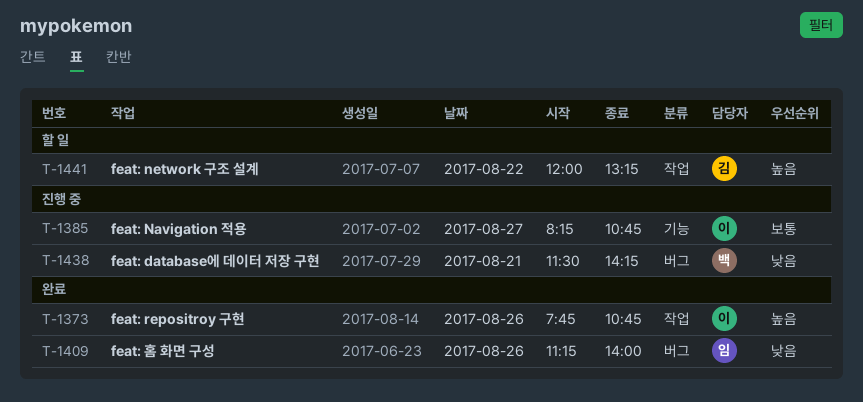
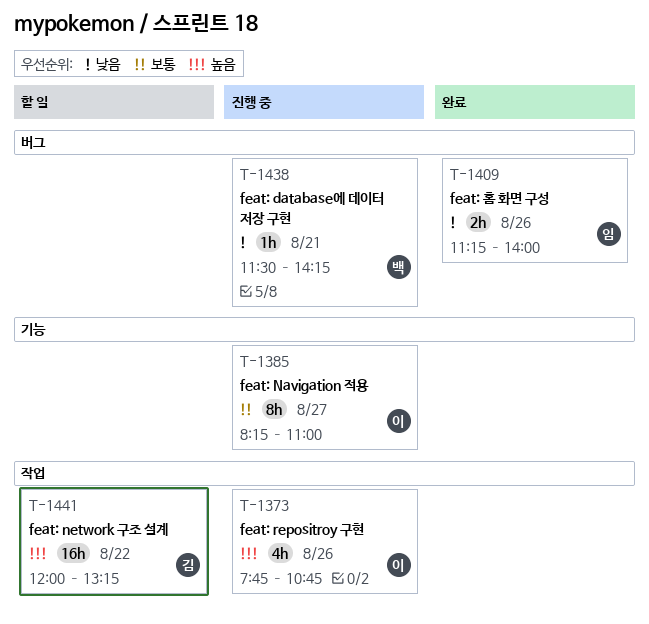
T-1373, status: 완료 -> 진행 중
T-1385, ends: 10:45 -> 11:00

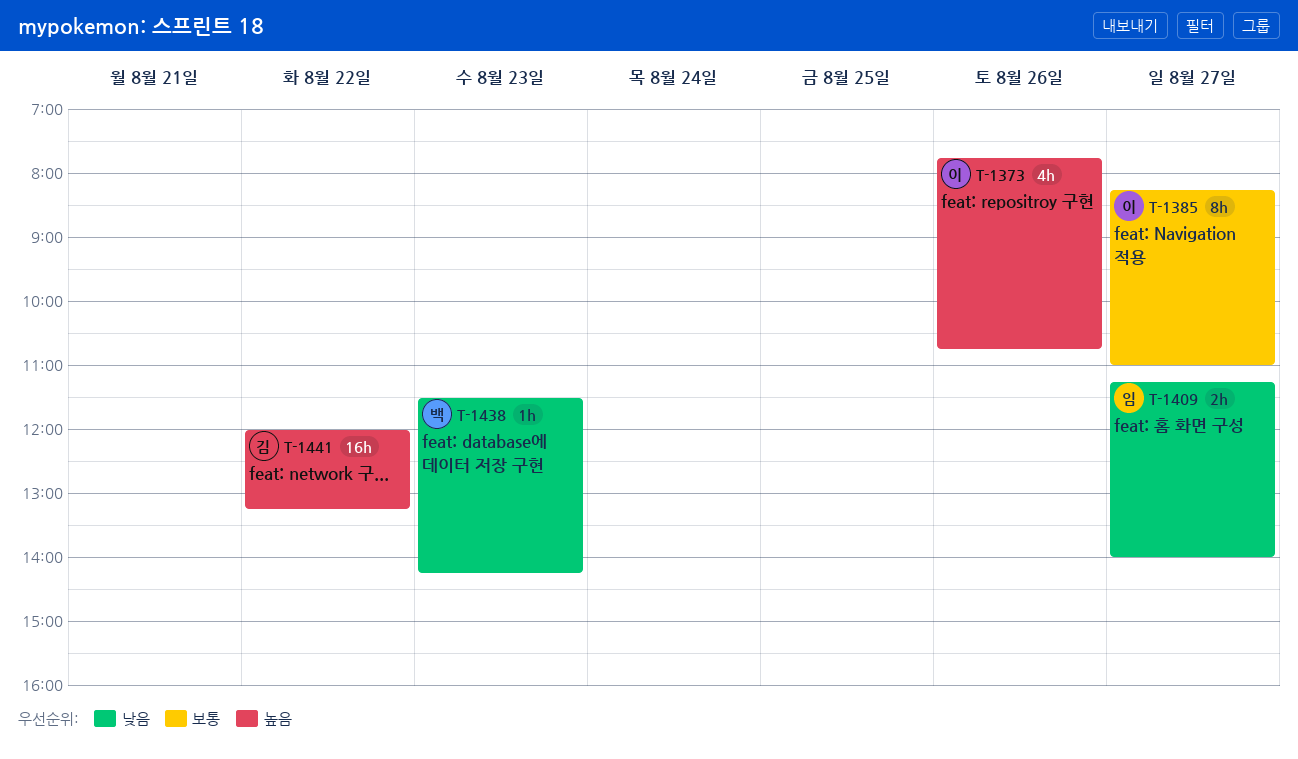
T-1409, day: Aug 26 -> Aug 27
T-1438, day: Aug 21 -> Aug 23

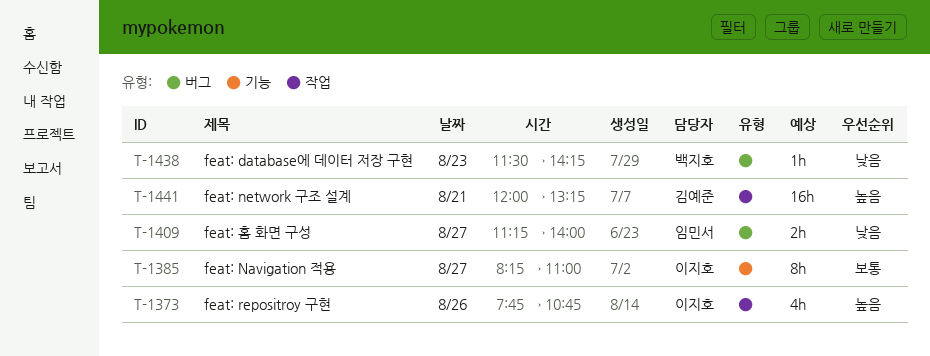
T-1441, day: Aug 22 -> Aug 21

